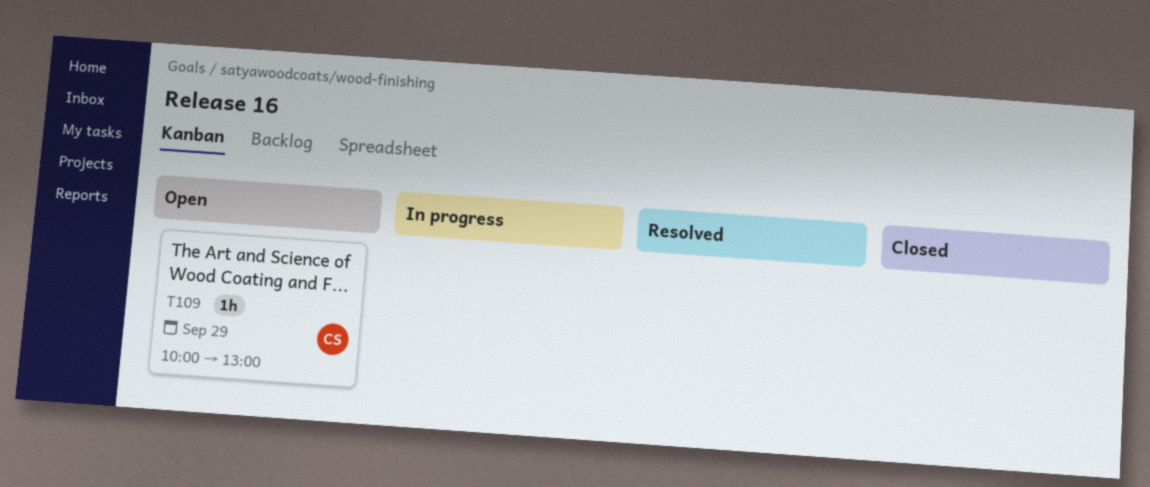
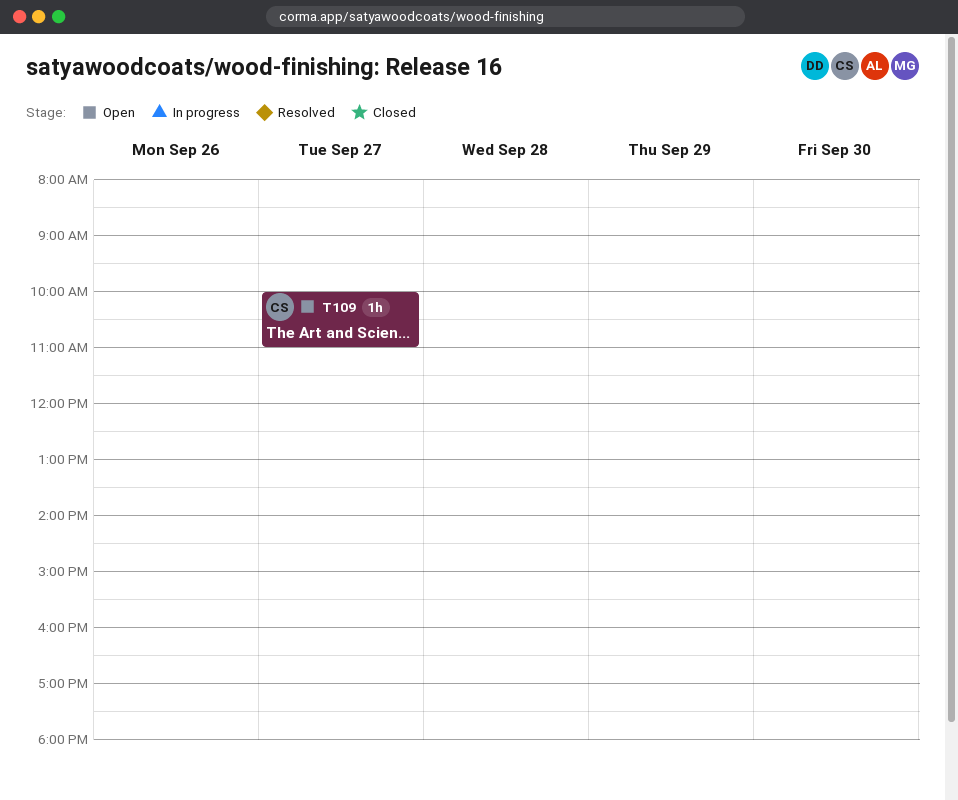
T109, day: Sep 29 -> Sep 27
T109, ends: 13:00 -> 11:00

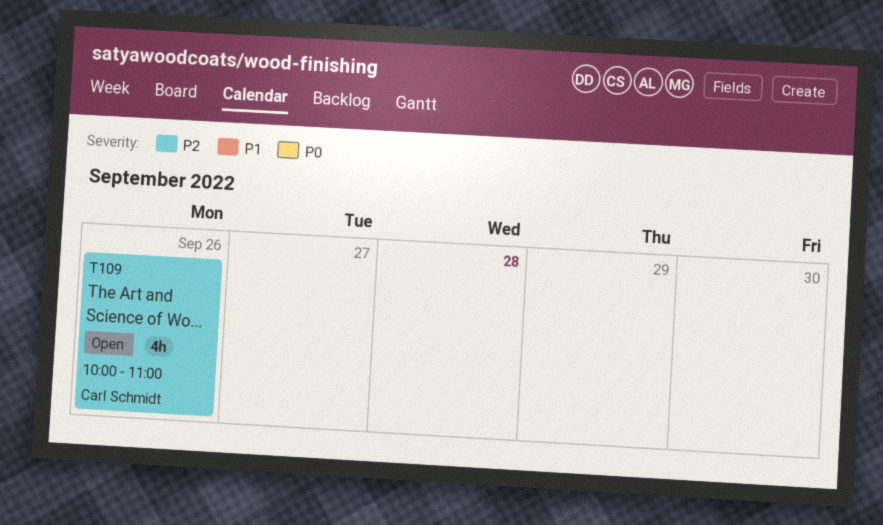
T109, estimate: 1h -> 4h
T109, day: Sep 27 -> Sep 26

